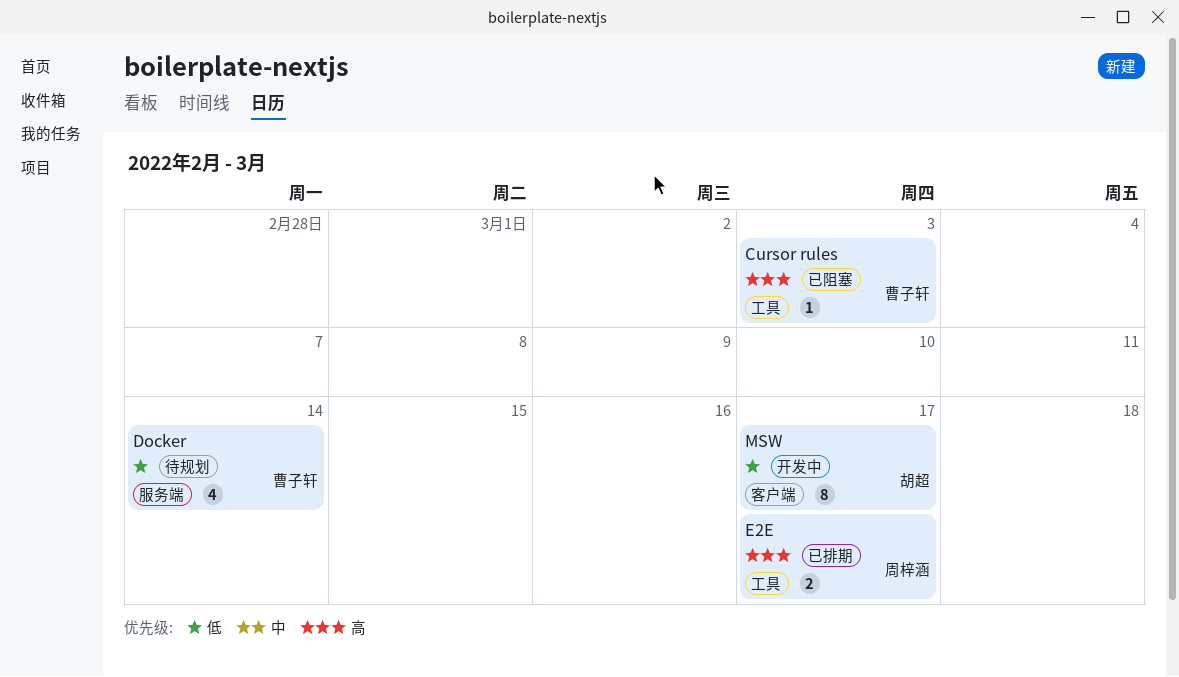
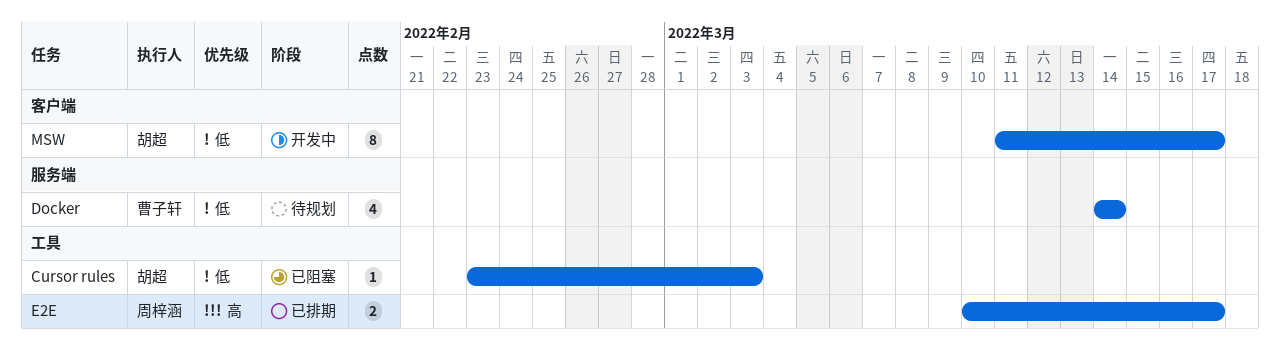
Cursor rules, owner: 曹子轩 -> 胡超
Cursor rules, priority: 高 -> 低

